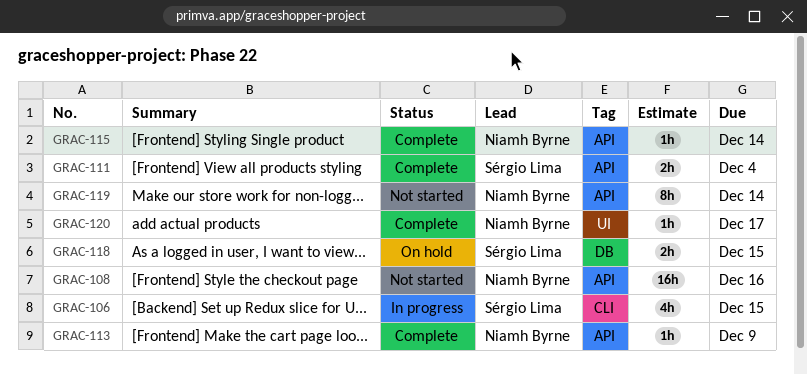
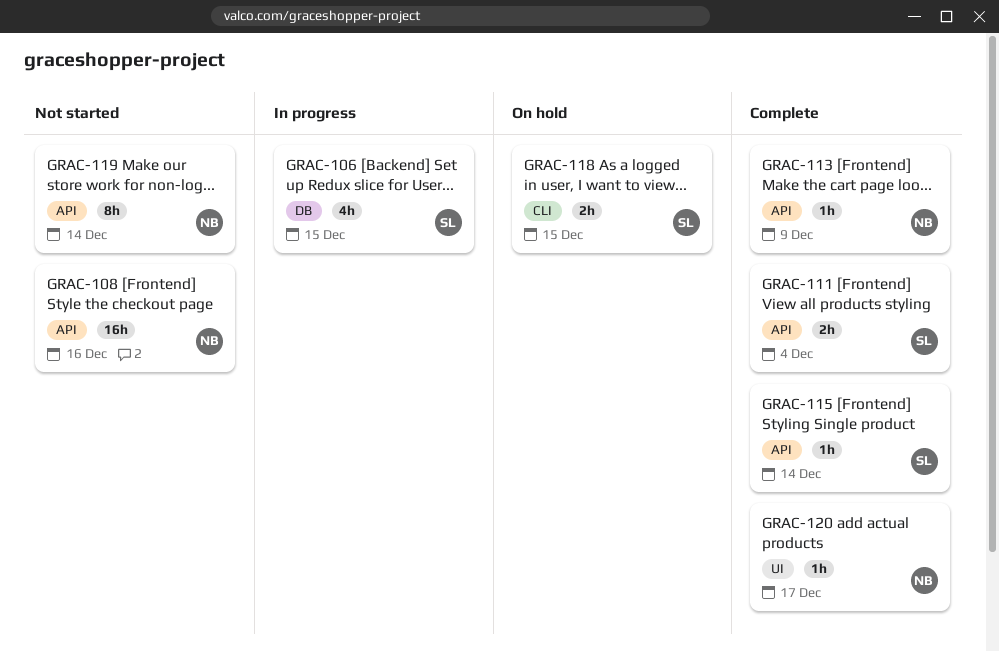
GRAC-106, label: CLI -> DB
GRAC-115, owner: Niamh Byrne -> Sérgio Lima
GRAC-118, label: DB -> CLI

